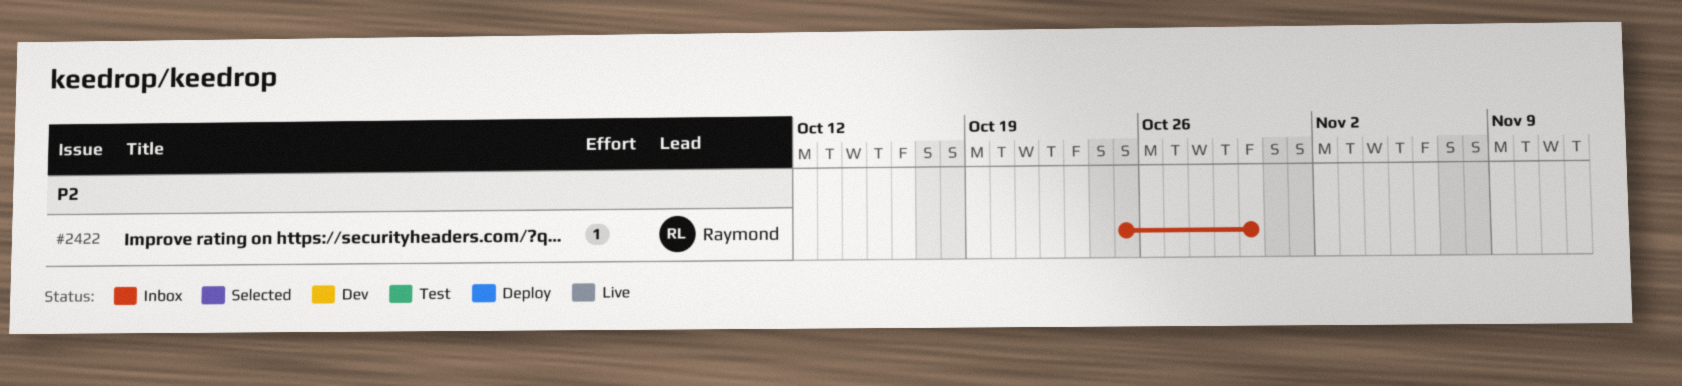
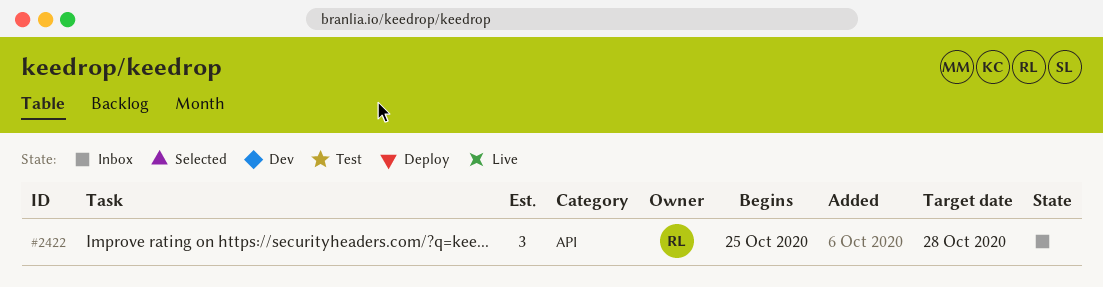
#2422, estimate: 1 -> 3
#2422, due: Oct 30 -> Oct 28

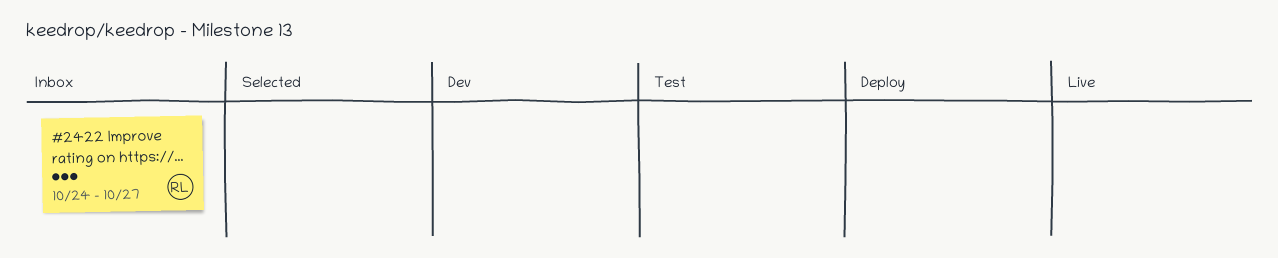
#2422, start: Oct 25 -> Oct 24
#2422, due: Oct 28 -> Oct 27

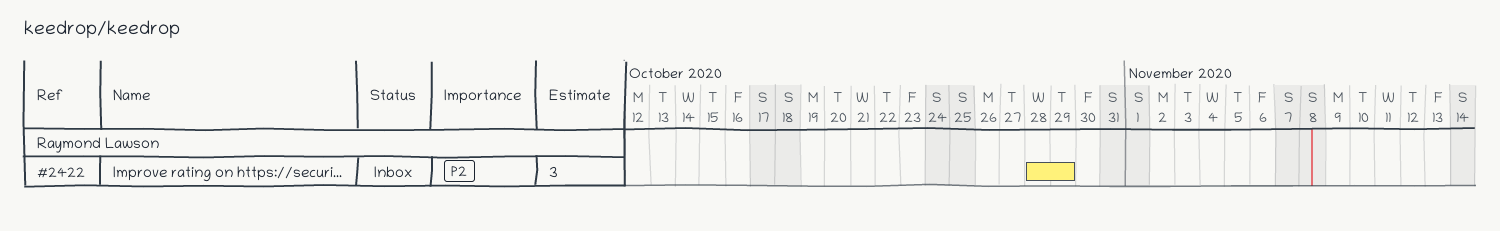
#2422, start: Oct 24 -> Oct 28
#2422, due: Oct 27 -> Oct 29

